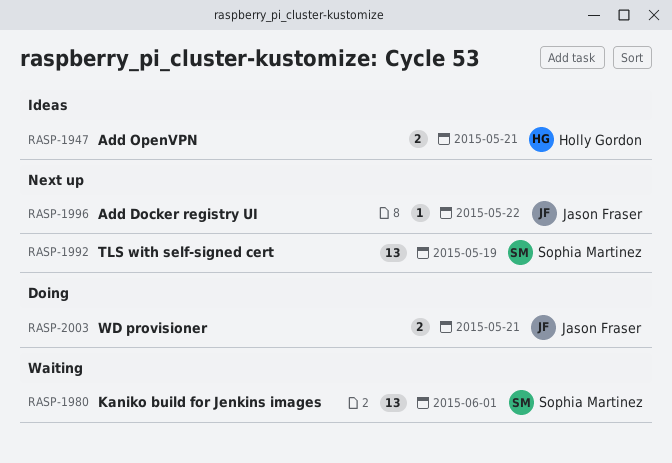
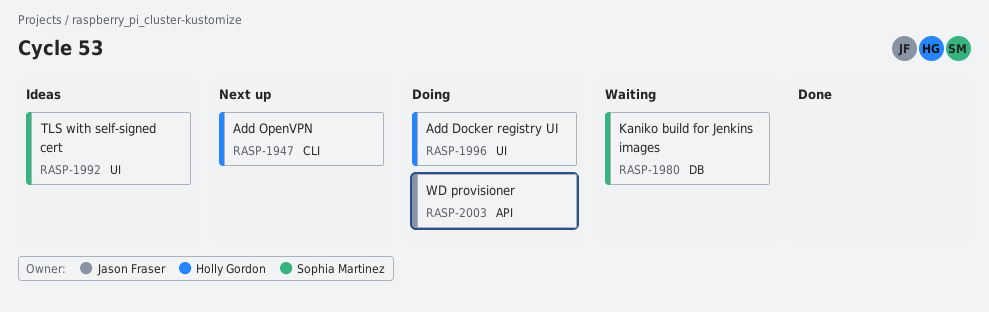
RASP-1947, status: Ideas -> Next up
RASP-1992, status: Next up -> Ideas
RASP-1996, status: Next up -> Doing
RASP-1996, owner: Jason Fraser -> Holly Gordon

